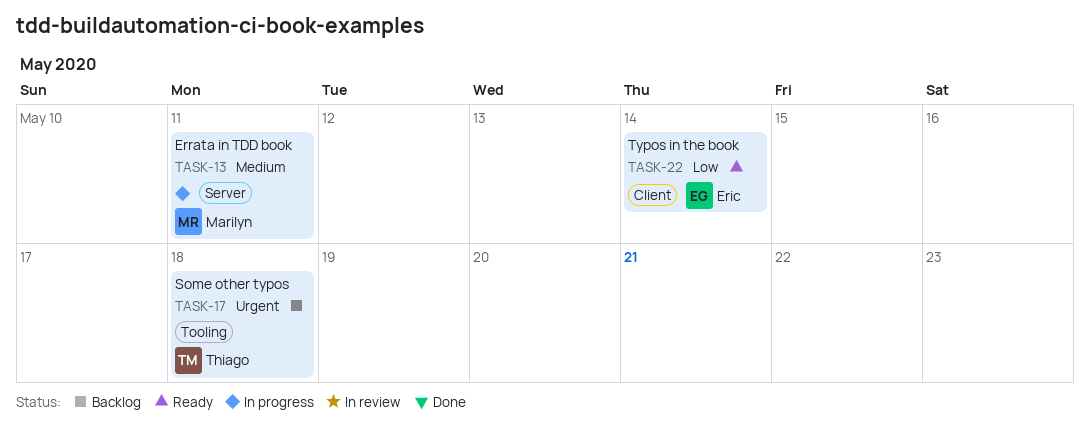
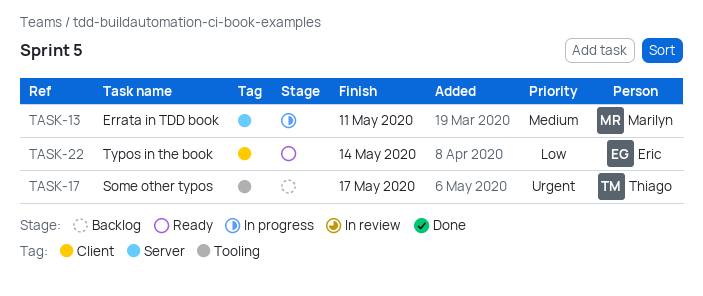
TASK-17, due: May 18 -> May 17

